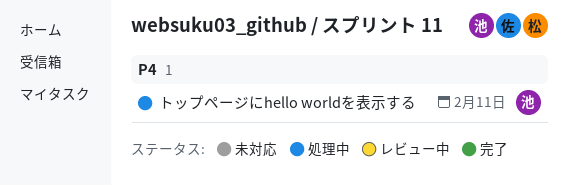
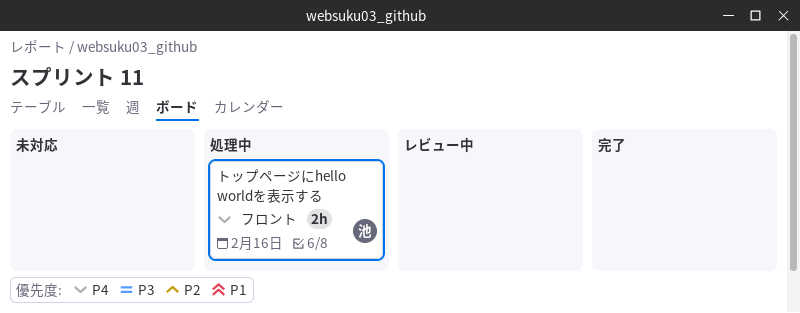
トップページにhello worldを表示する, due: Feb 11 -> Feb 16

